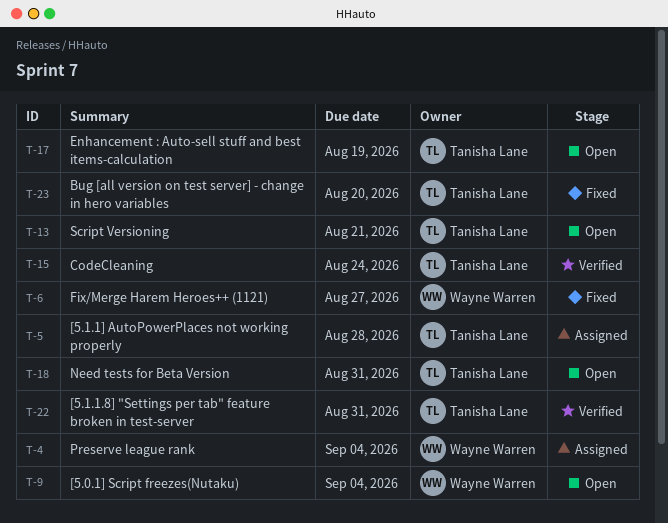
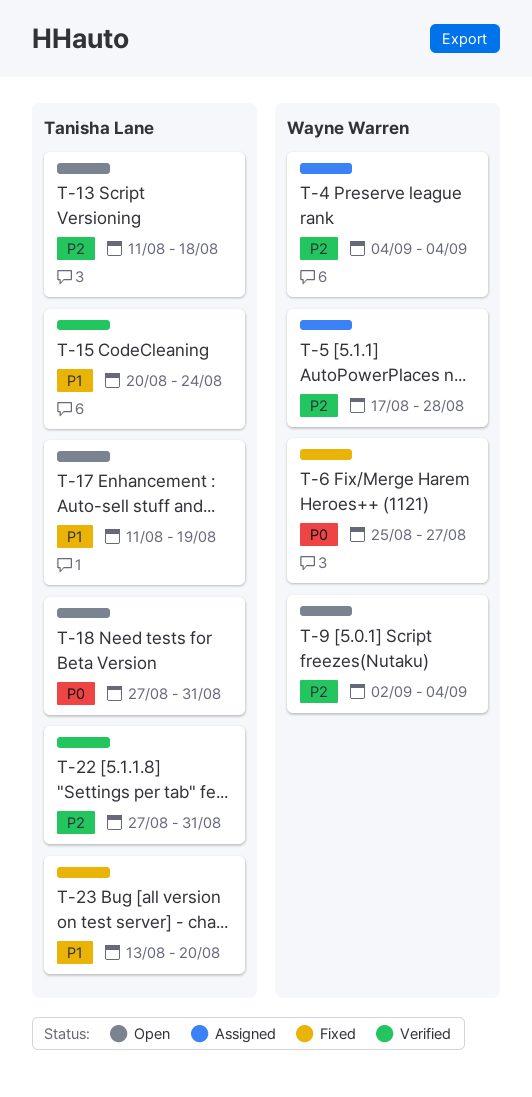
T-5, owner: Tanisha Lane -> Wayne Warren
T-13, due: Aug 21 -> Aug 18

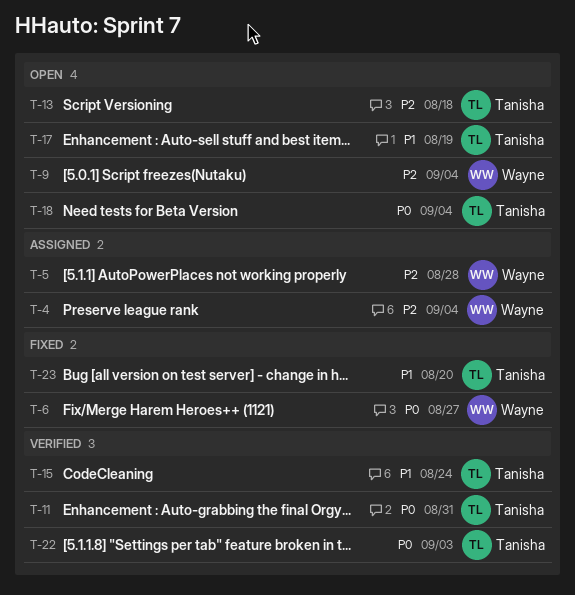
T-11: none -> present
T-18, due: Aug 31 -> Sep 4
T-22, priority: P2 -> P0
T-22, due: Aug 31 -> Sep 3

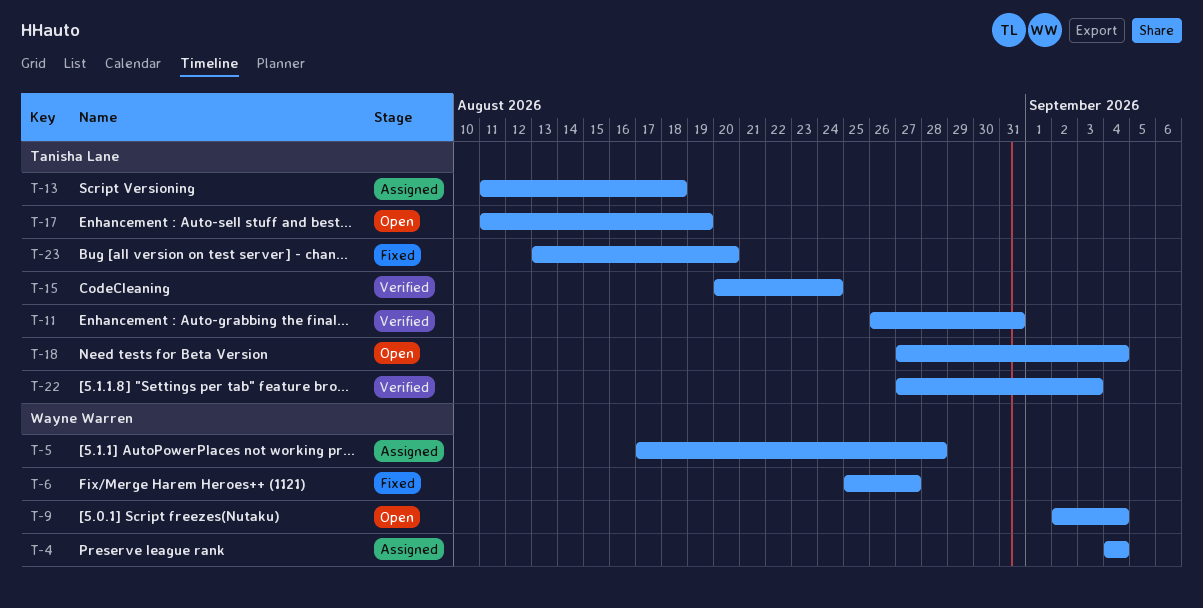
T-13, status: Open -> Assigned

